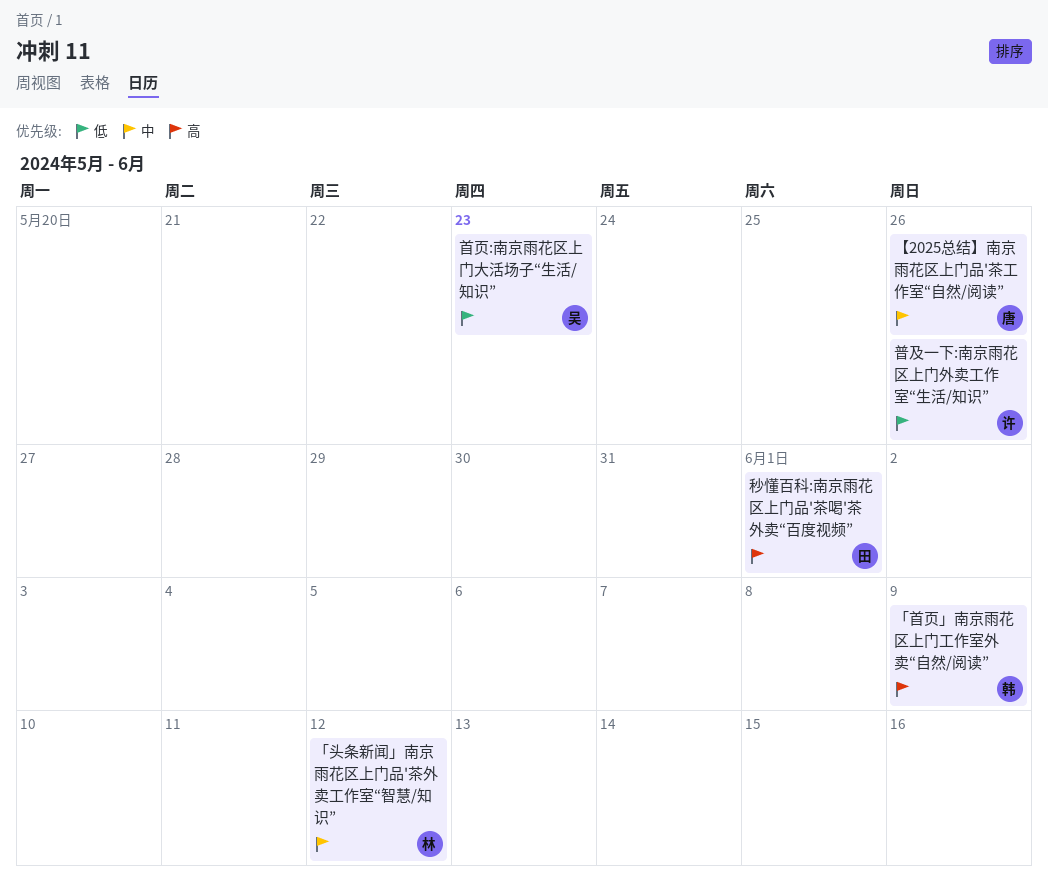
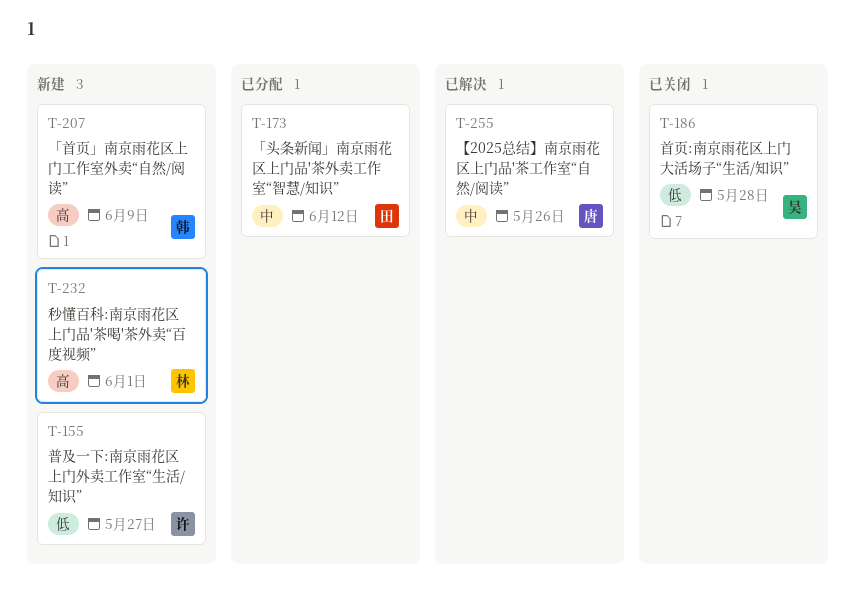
「头条新闻」南京雨花区上门品'茶外卖工作室“智慧/知识”, owner: 林 -> 田
普及一下:南京雨花区上门外卖工作室“生活/知识”, due: May 26 -> May 27
秒懂百科:南京雨花区上门品'茶喝'茶外卖“百度视频”, owner: 田 -> 林
首页:南京雨花区上门大活场子“生活/知识”, due: May 23 -> May 28

